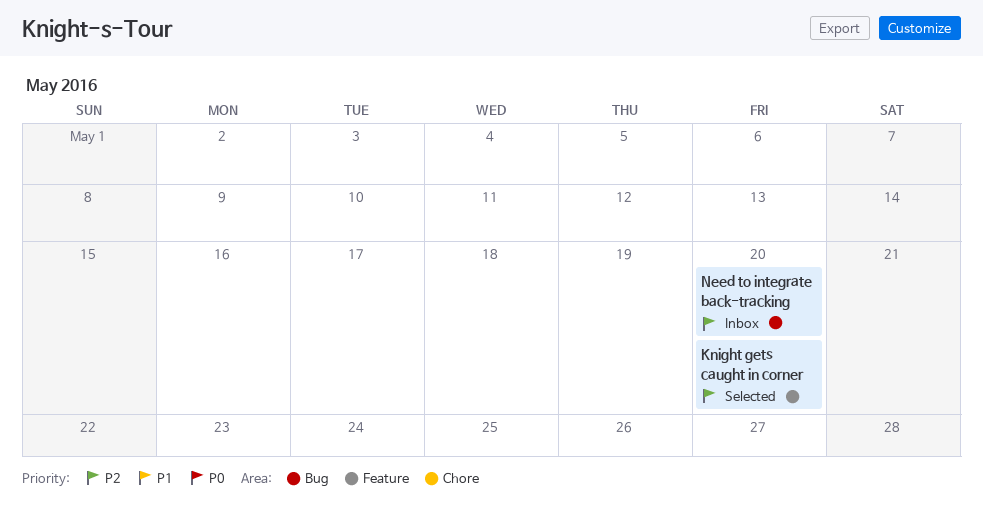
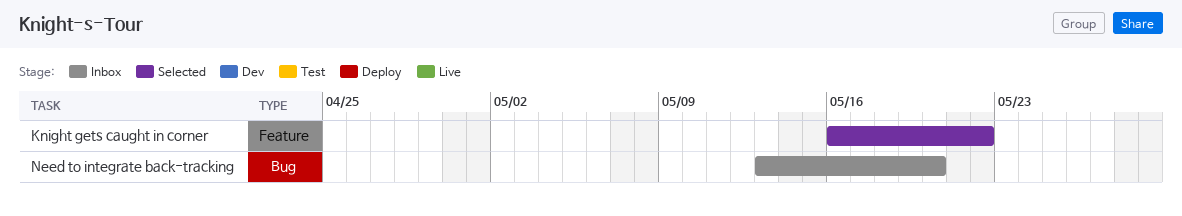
Knight gets caught in corner, due: May 20 -> May 22

